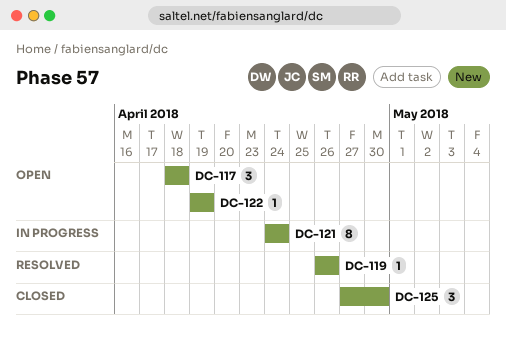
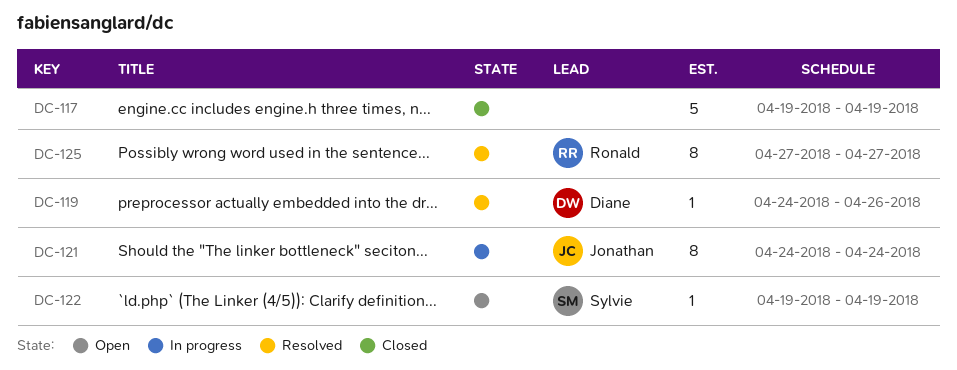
DC-117, status: Open -> Closed
DC-117, estimate: 3 -> 5
DC-117, start: Apr 18 -> Apr 19
DC-117, due: Apr 18 -> Apr 19
DC-119, start: Apr 26 -> Apr 24
DC-125, status: Closed -> Resolved
DC-125, estimate: 3 -> 8
DC-125, due: Apr 30 -> Apr 27

